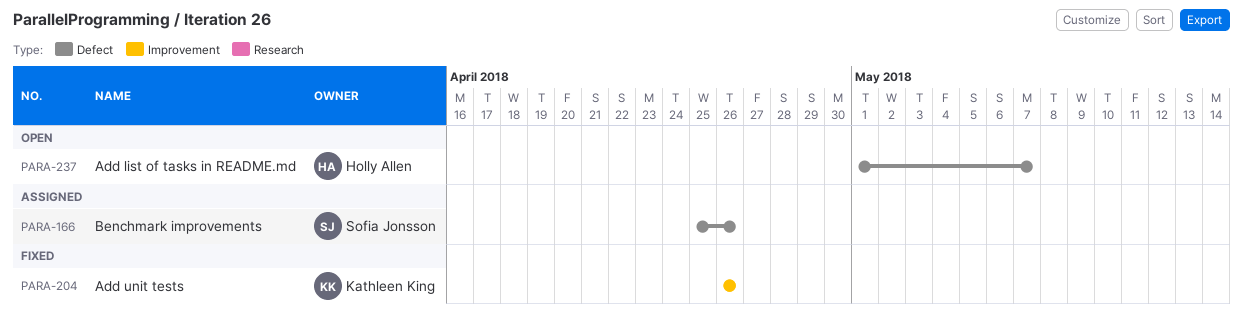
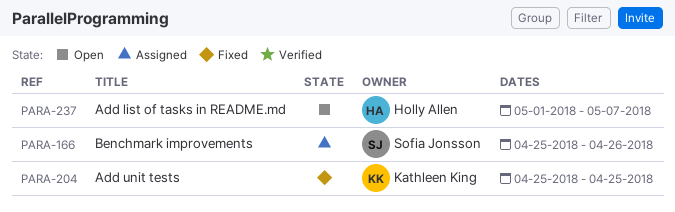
PARA-204, start: Apr 26 -> Apr 25
PARA-204, due: Apr 26 -> Apr 25

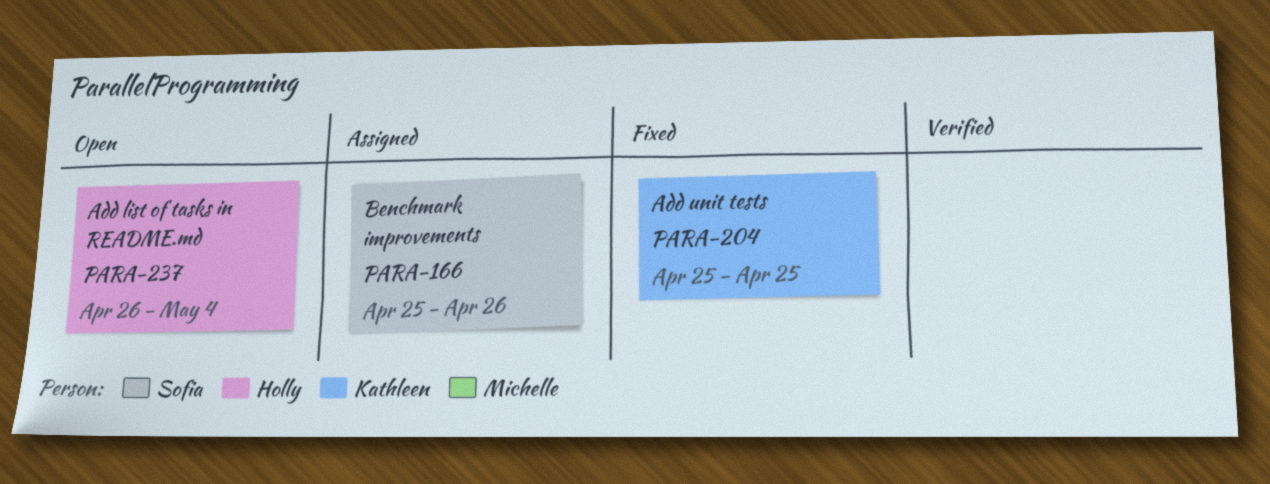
PARA-237, start: May 1 -> Apr 26
PARA-237, due: May 7 -> May 4

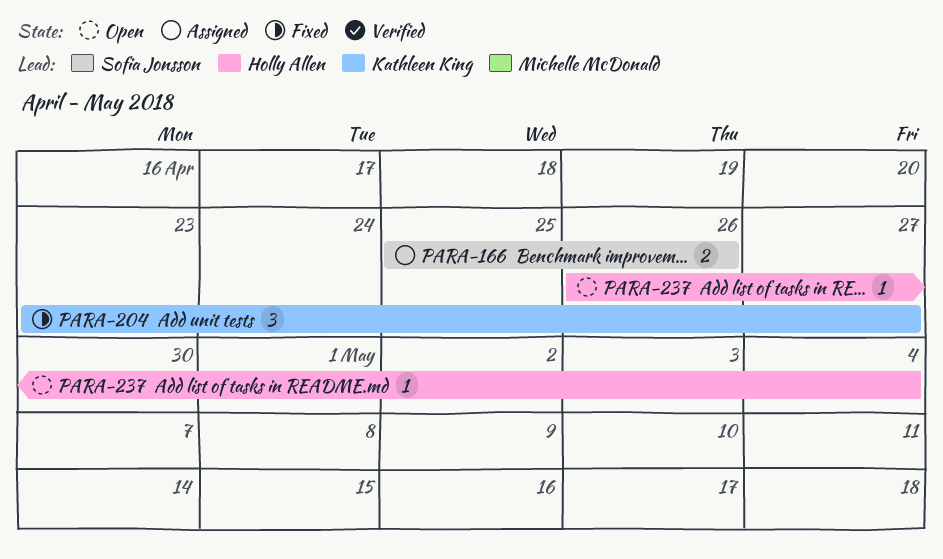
PARA-204, start: Apr 25 -> Apr 23
PARA-204, due: Apr 25 -> Apr 27

